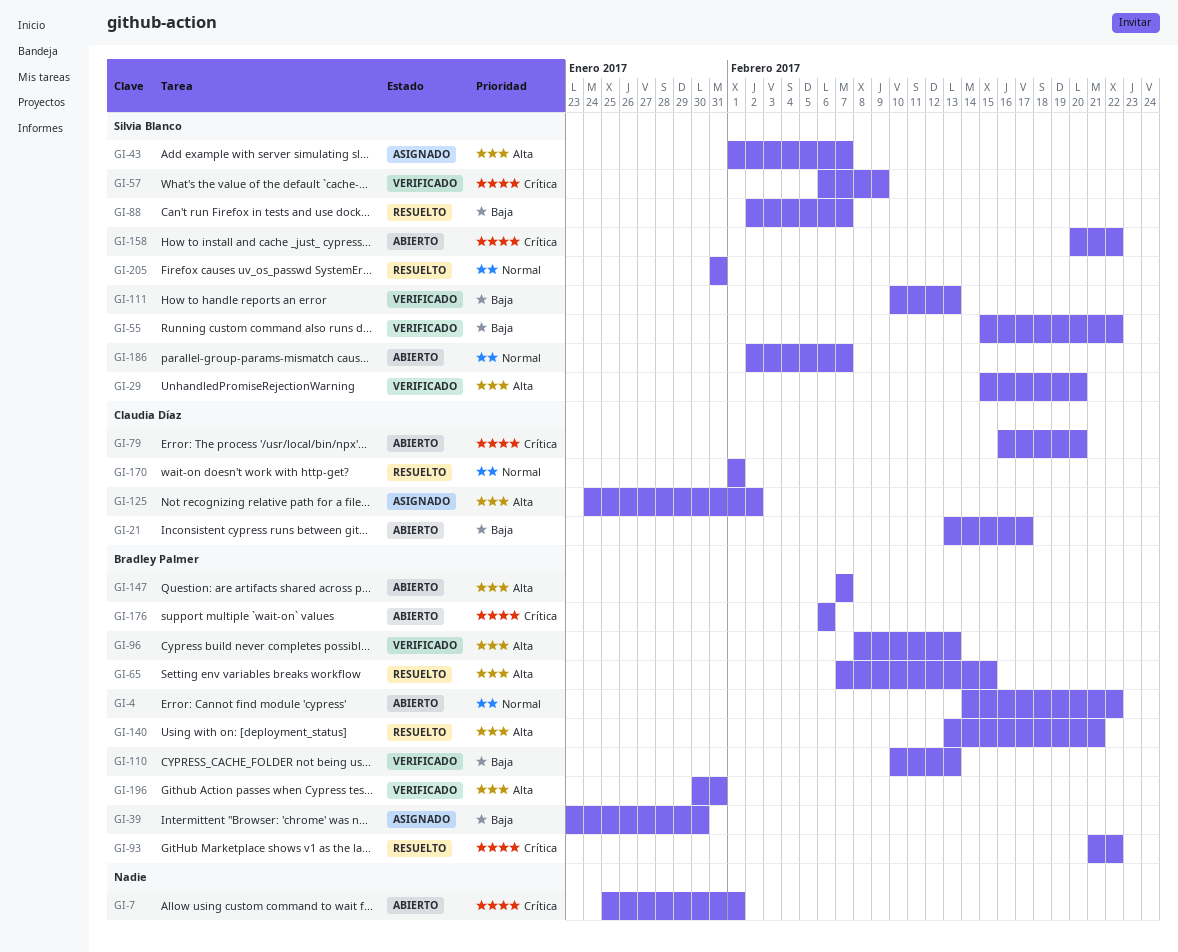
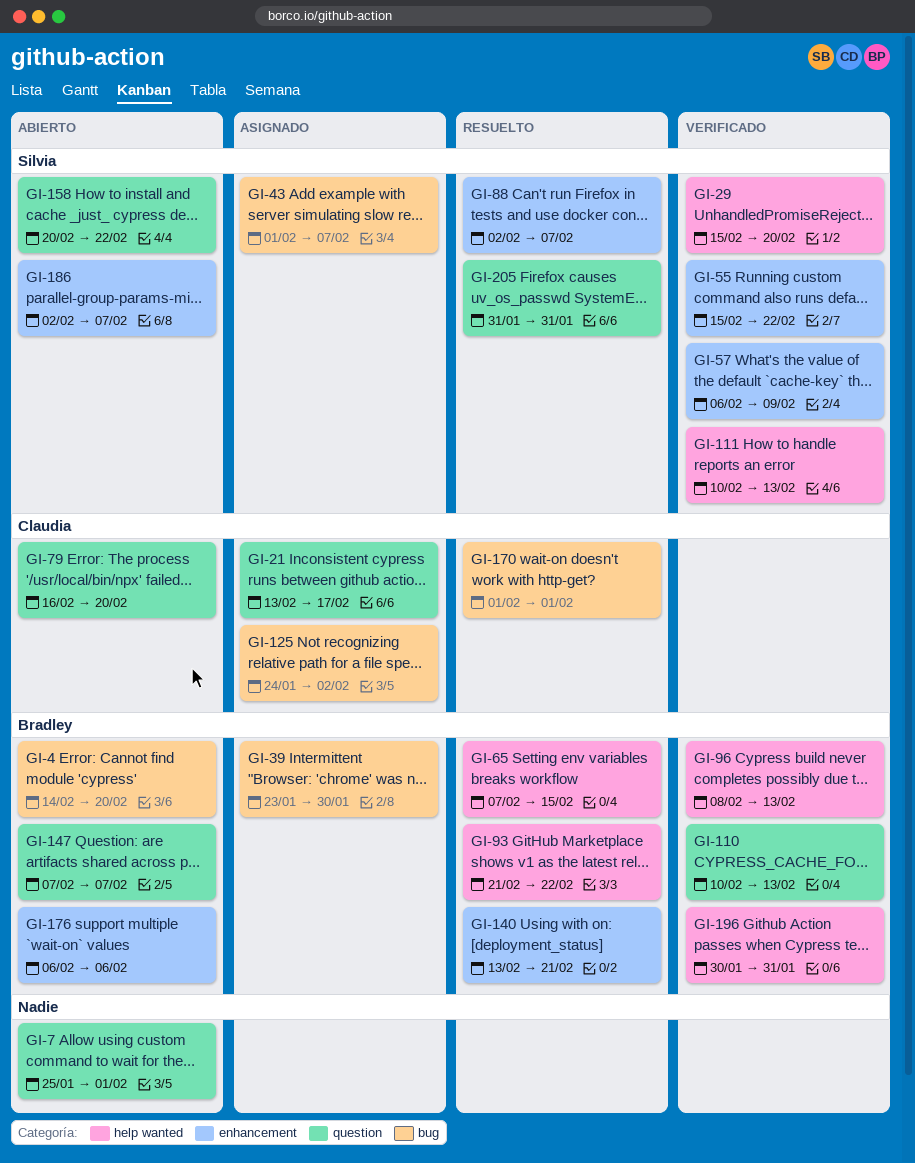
GI-4, due: Feb 22 -> Feb 20
GI-21, status: Abierto -> Asignado

